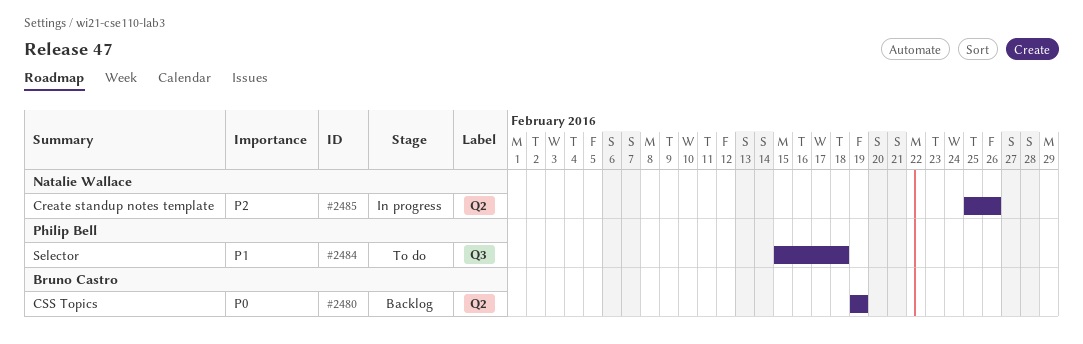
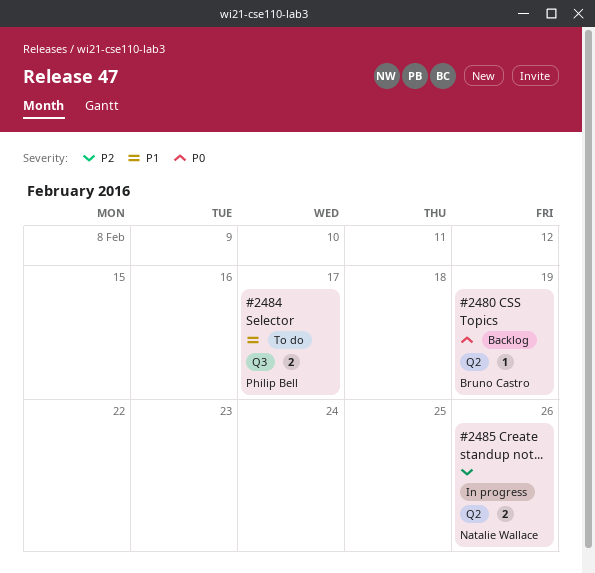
#2484, due: Feb 18 -> Feb 17

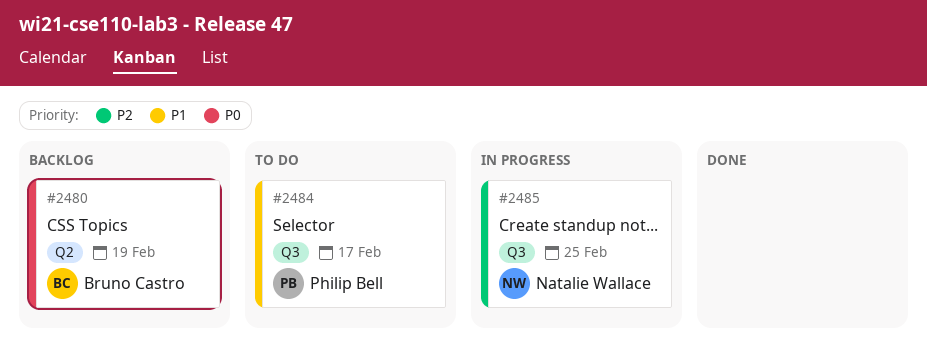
#2485, label: Q2 -> Q3
#2485, due: Feb 26 -> Feb 25

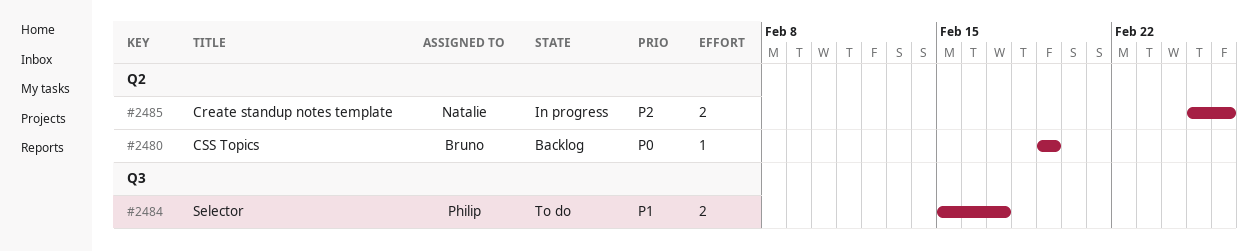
#2485, label: Q3 -> Q2
#2485, due: Feb 25 -> Feb 26

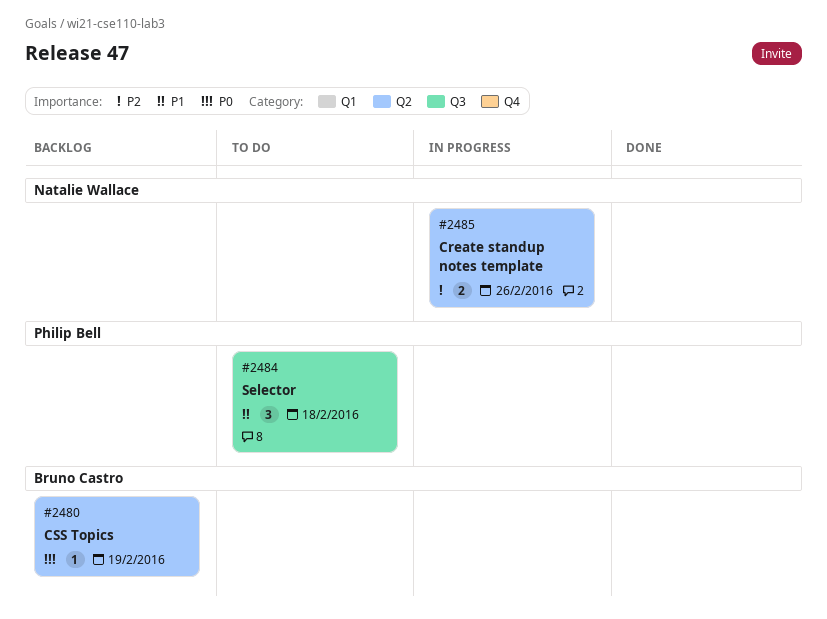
#2484, estimate: 2 -> 3
#2484, due: Feb 17 -> Feb 18

